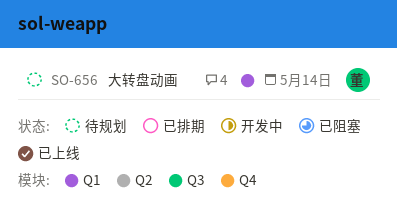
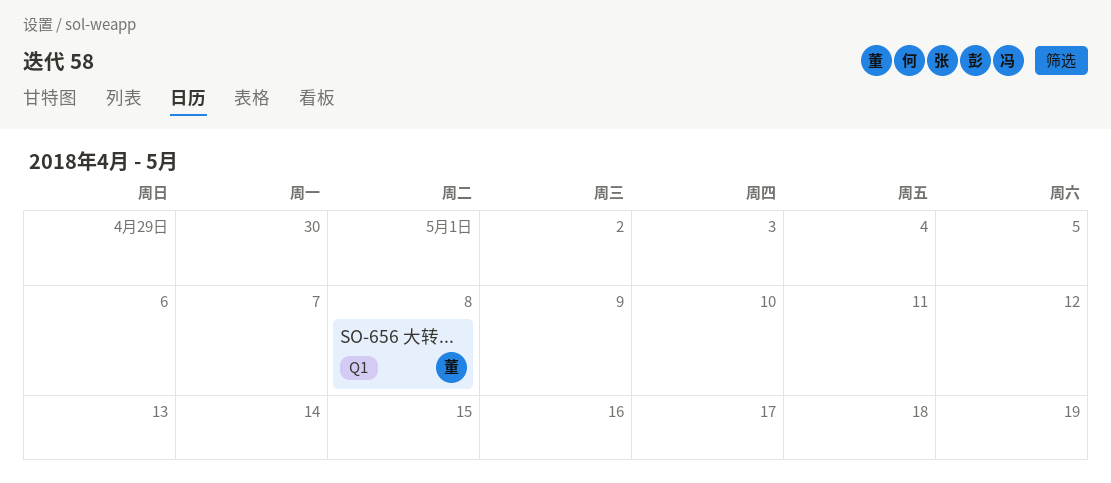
SO-656, due: May 14 -> May 8

